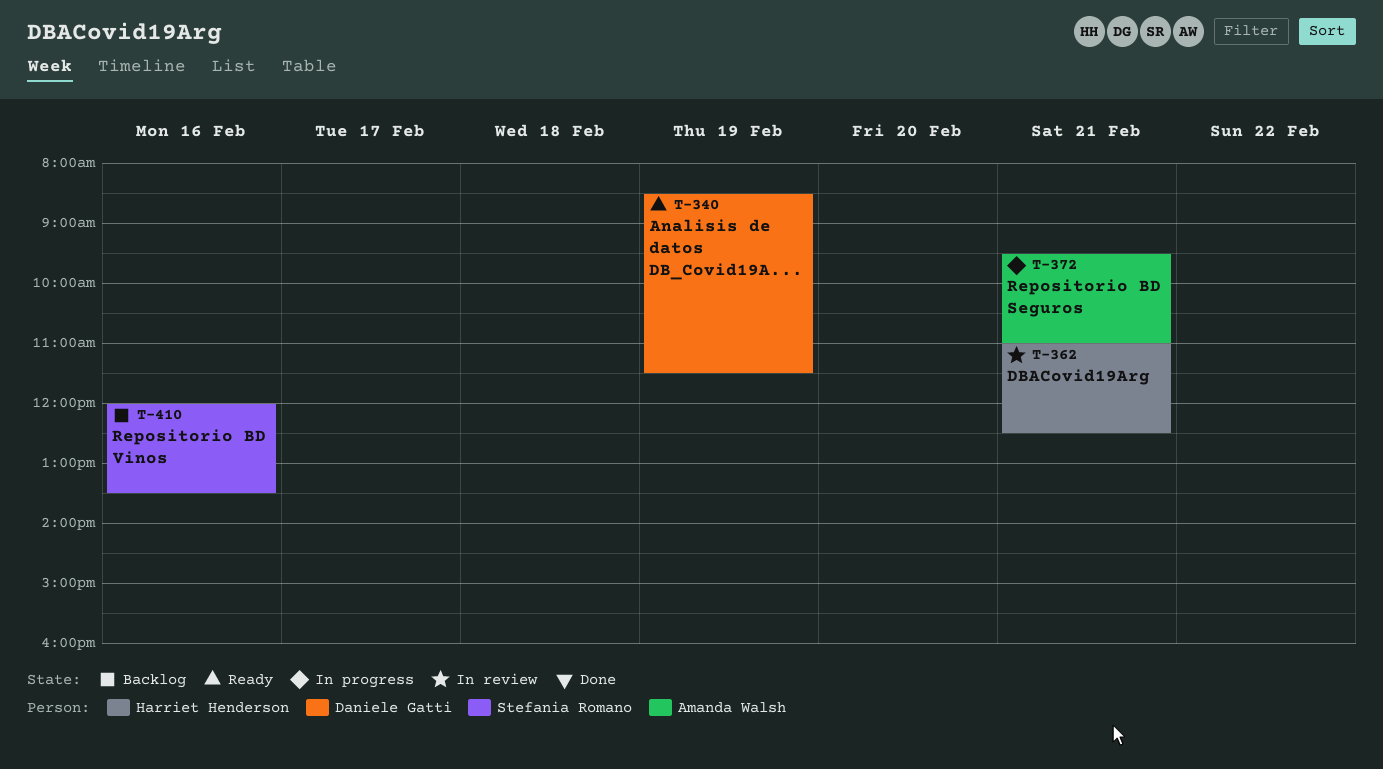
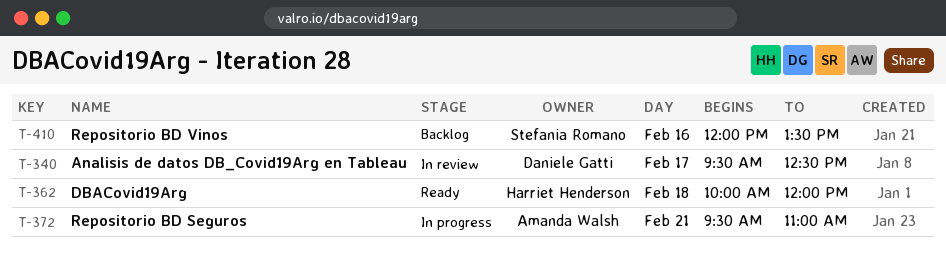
T-340, status: Ready -> In review
T-340, day: Feb 19 -> Feb 17
T-340, begins: 08:30 -> 09:30
T-340, ends: 11:30 -> 12:30
T-362, status: In review -> Ready
T-362, day: Feb 21 -> Feb 18
T-362, begins: 11:00 -> 10:00
T-362, ends: 12:30 -> 12:00

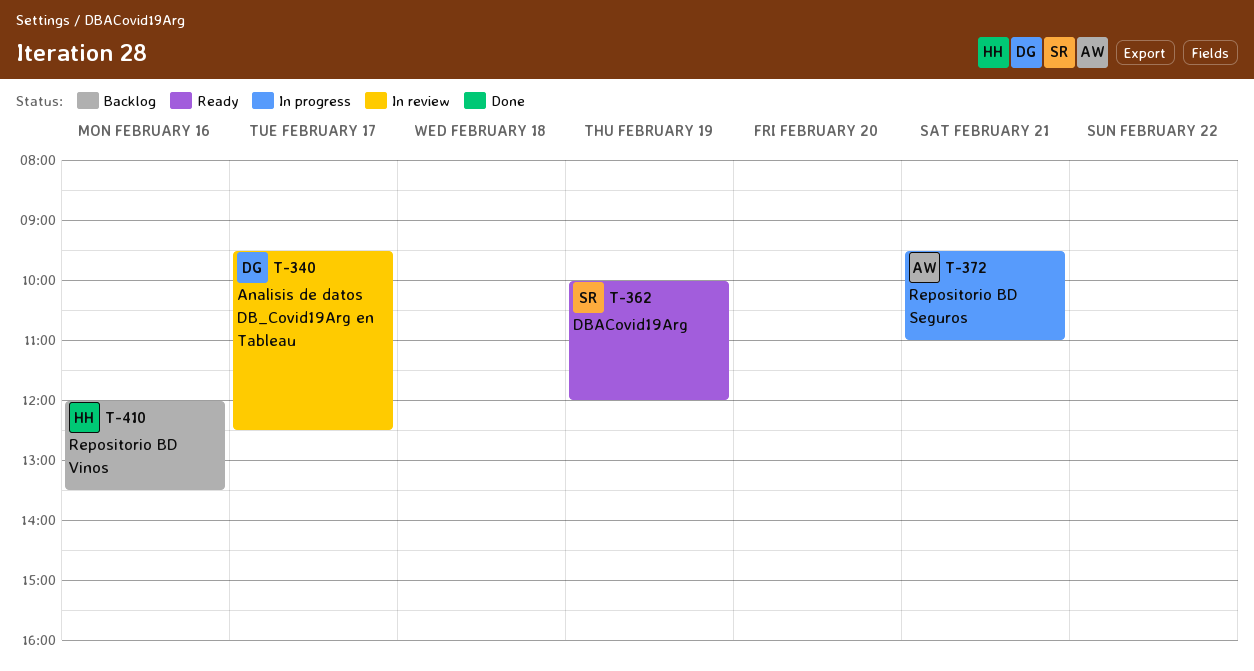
T-362, owner: Harriet Henderson -> Stefania Romano
T-362, day: Feb 18 -> Feb 19
T-410, owner: Stefania Romano -> Harriet Henderson

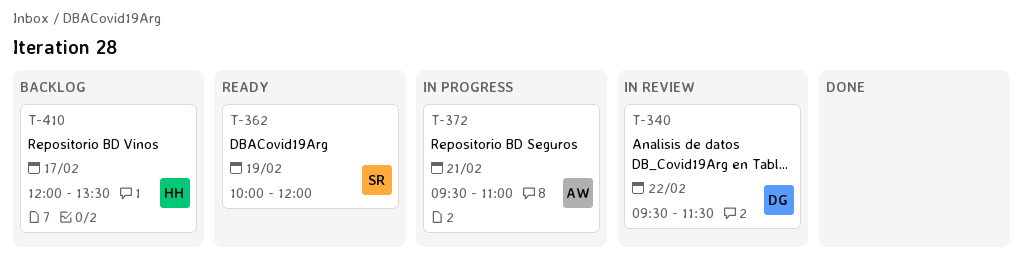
T-340, day: Feb 17 -> Feb 22
T-340, ends: 12:30 -> 11:30
T-410, day: Feb 16 -> Feb 17

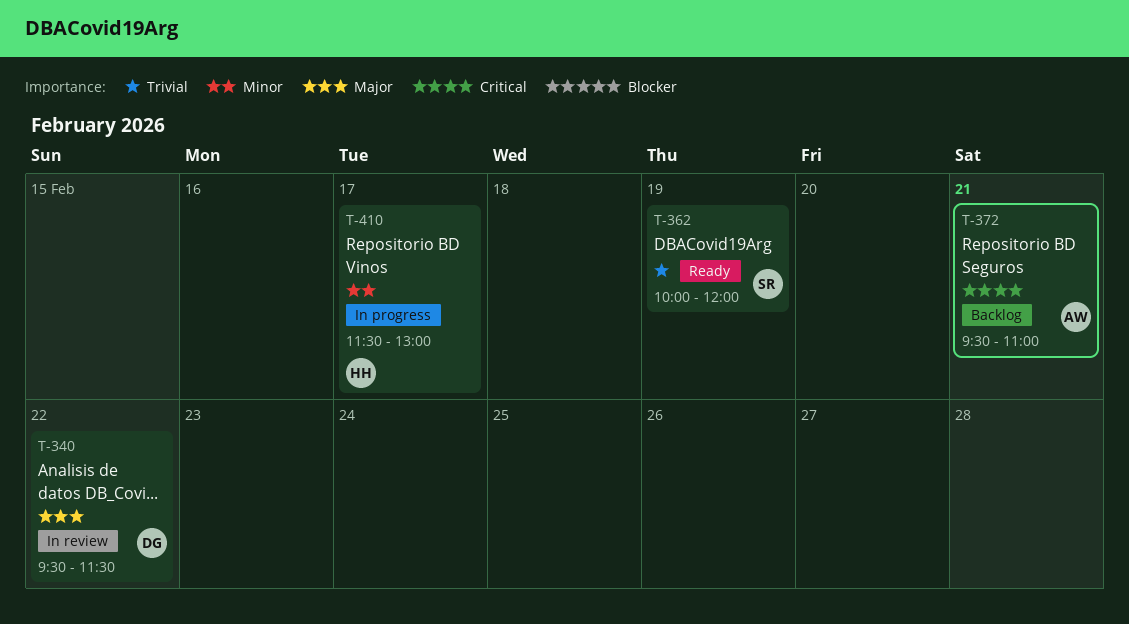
T-372, status: In progress -> Backlog
T-410, status: Backlog -> In progress
T-410, begins: 12:00 -> 11:30
T-410, ends: 13:30 -> 13:00

